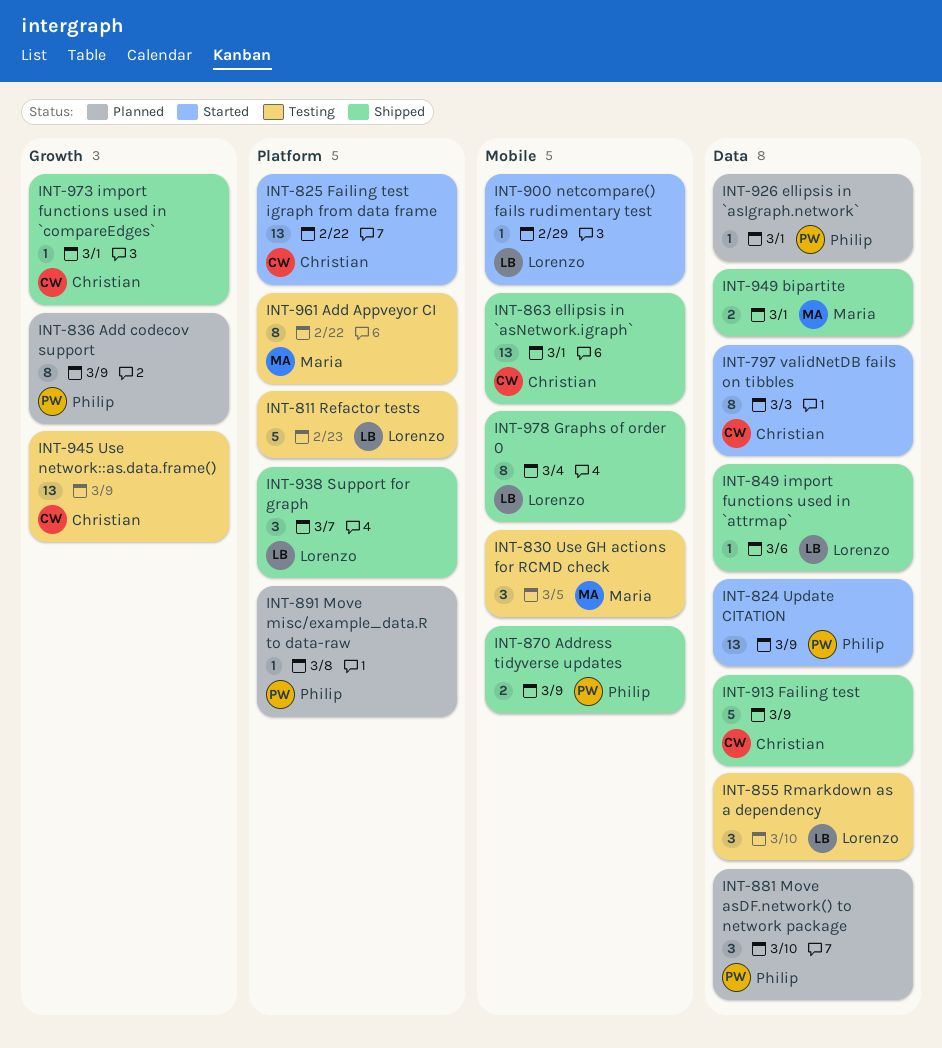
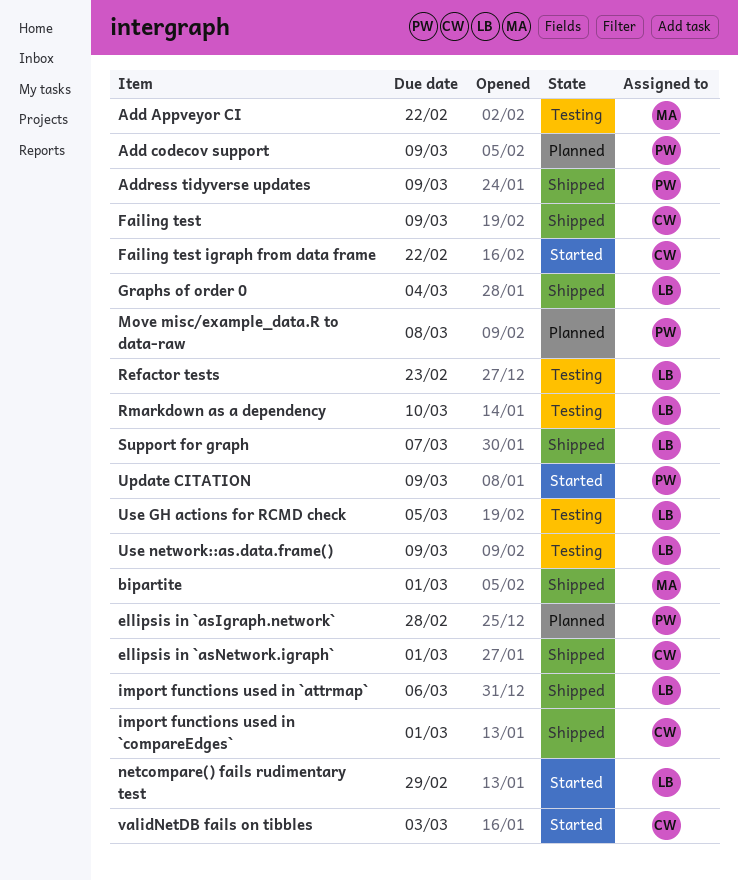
ellipsis in `asIgraph.network`, due: Mar 1 -> Feb 28
Move asDF.network() to network package: present -> none
Use GH actions for RCMD check, owner: Maria -> Lorenzo
Use network::as.data.frame(), owner: Christian -> Lorenzo

